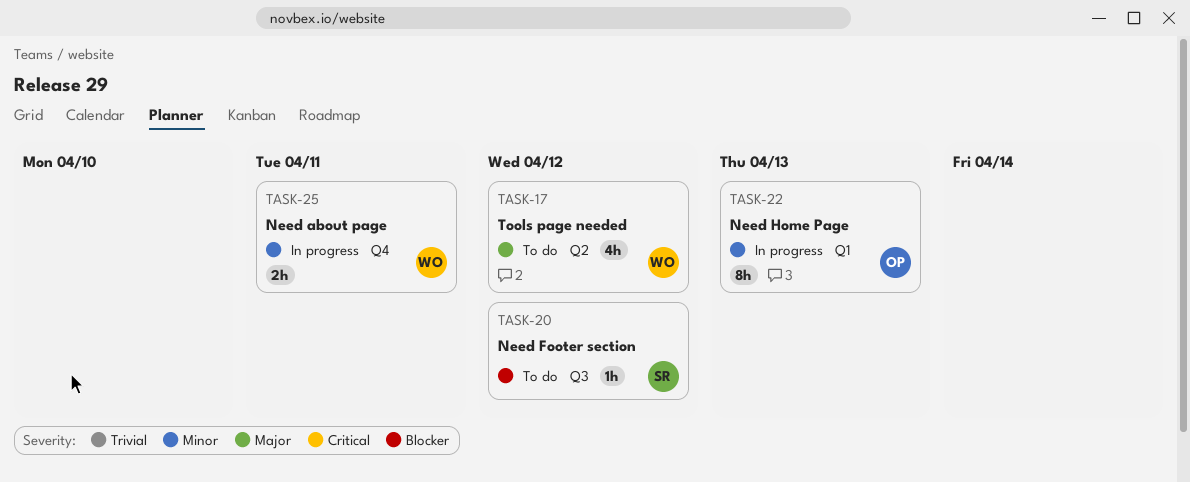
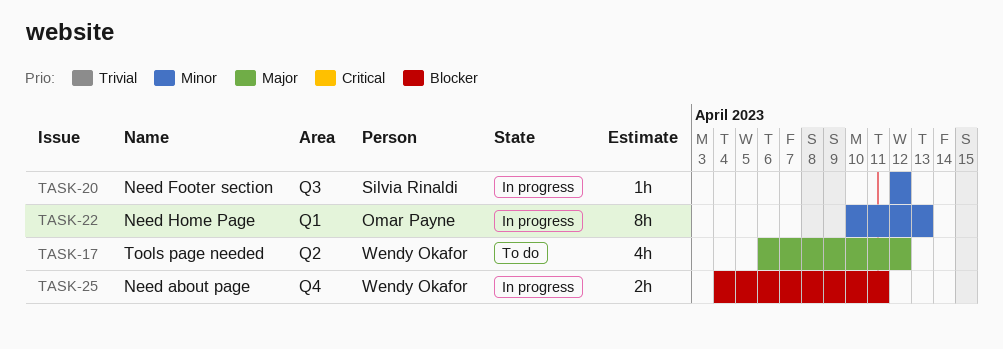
TASK-20, status: To do -> In progress
TASK-20, priority: Blocker -> Minor
TASK-25, priority: Minor -> Blocker

